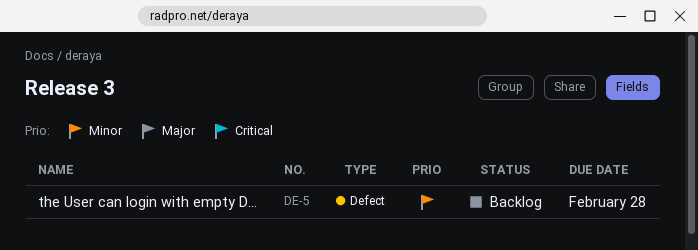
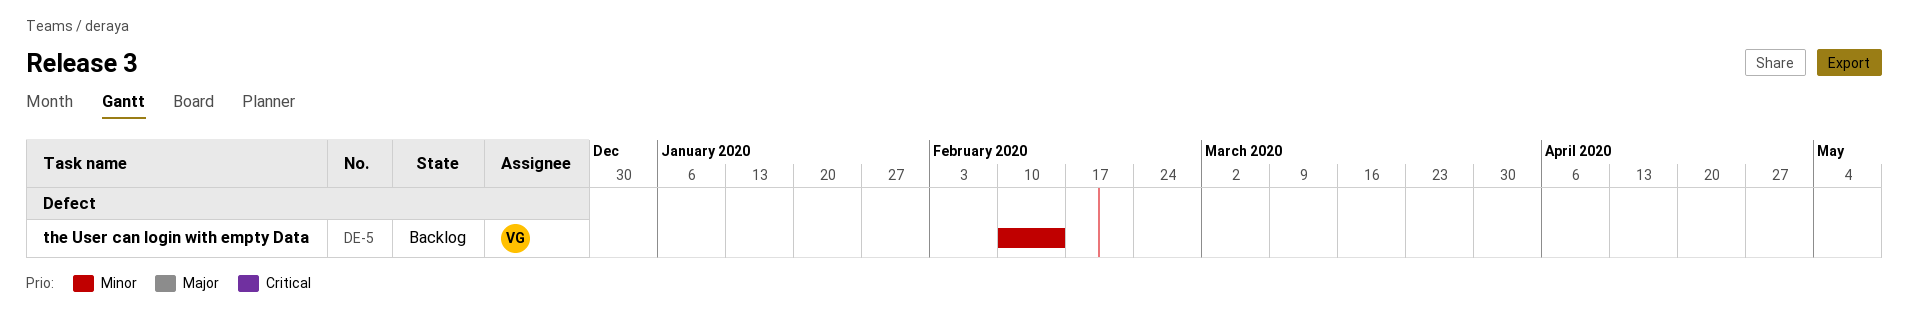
DE-5, due: Feb 28 -> Feb 14

